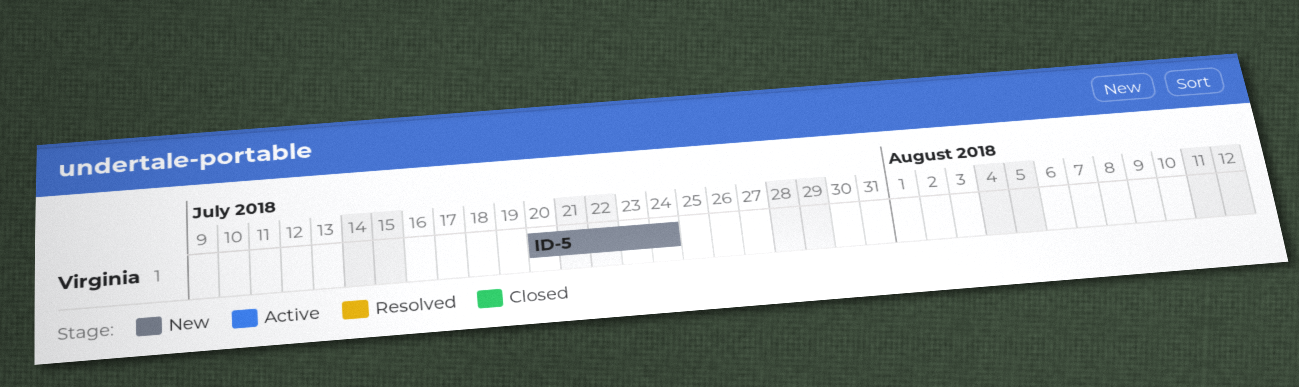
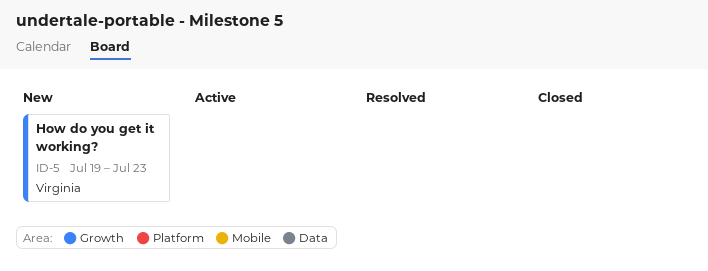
ID-5, start: Jul 20 -> Jul 19
ID-5, due: Jul 24 -> Jul 23

